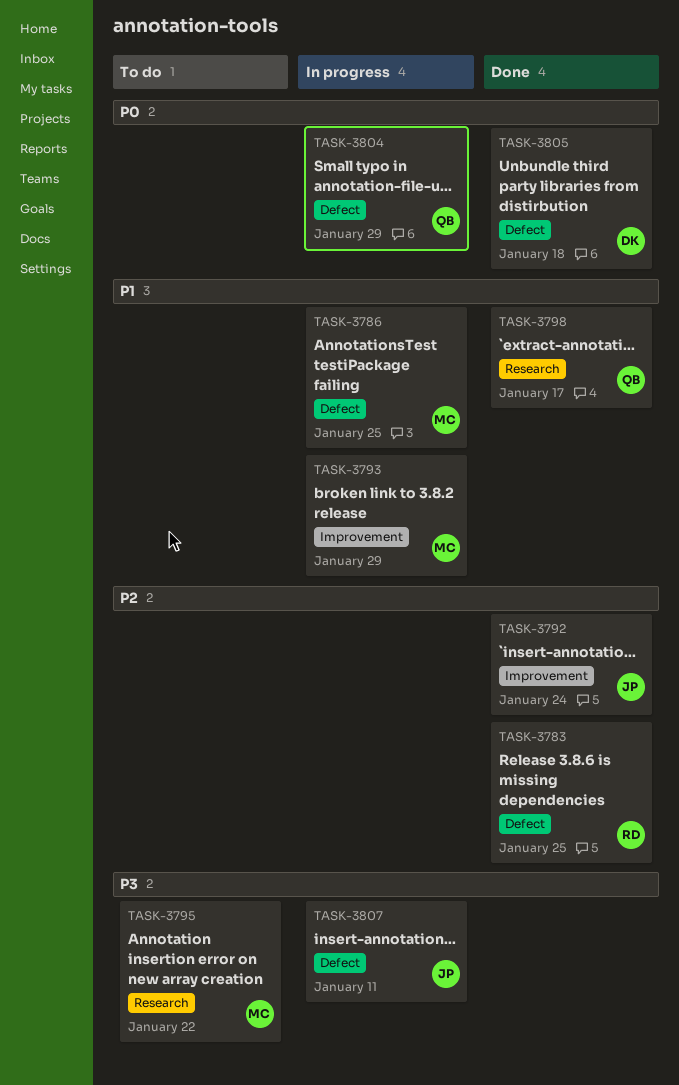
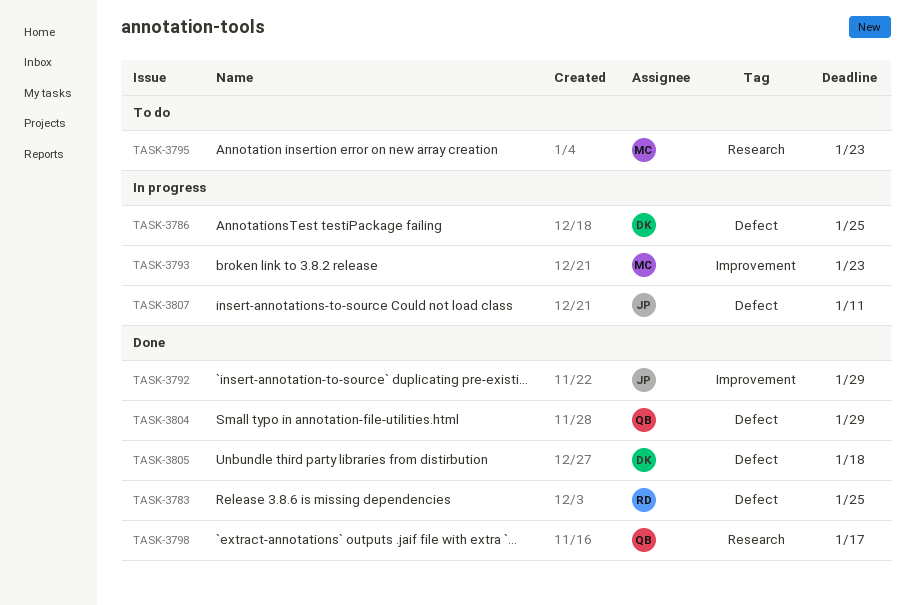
TASK-3786, owner: MC -> DK
TASK-3792, due: Jan 24 -> Jan 29
TASK-3793, due: Jan 29 -> Jan 23
TASK-3795, due: Jan 22 -> Jan 23
TASK-3804, status: In progress -> Done

